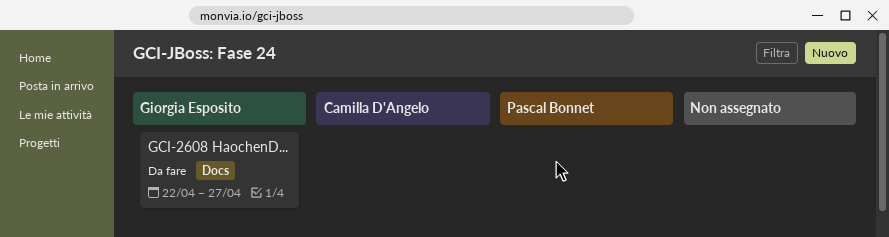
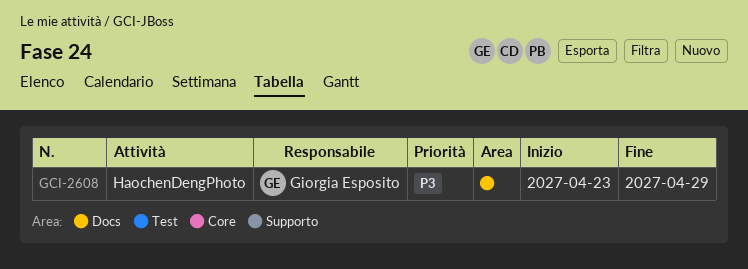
GCI-2608, start: Apr 22 -> Apr 23
GCI-2608, due: Apr 27 -> Apr 29

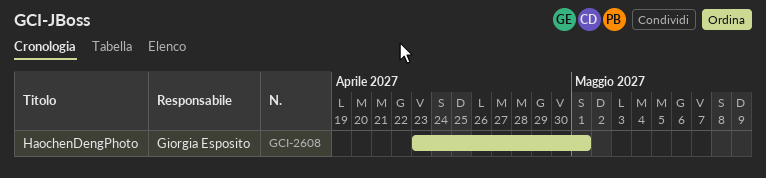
GCI-2608, due: Apr 29 -> May 1

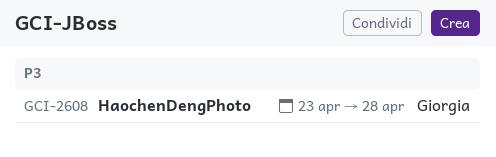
GCI-2608, due: May 1 -> Apr 28

